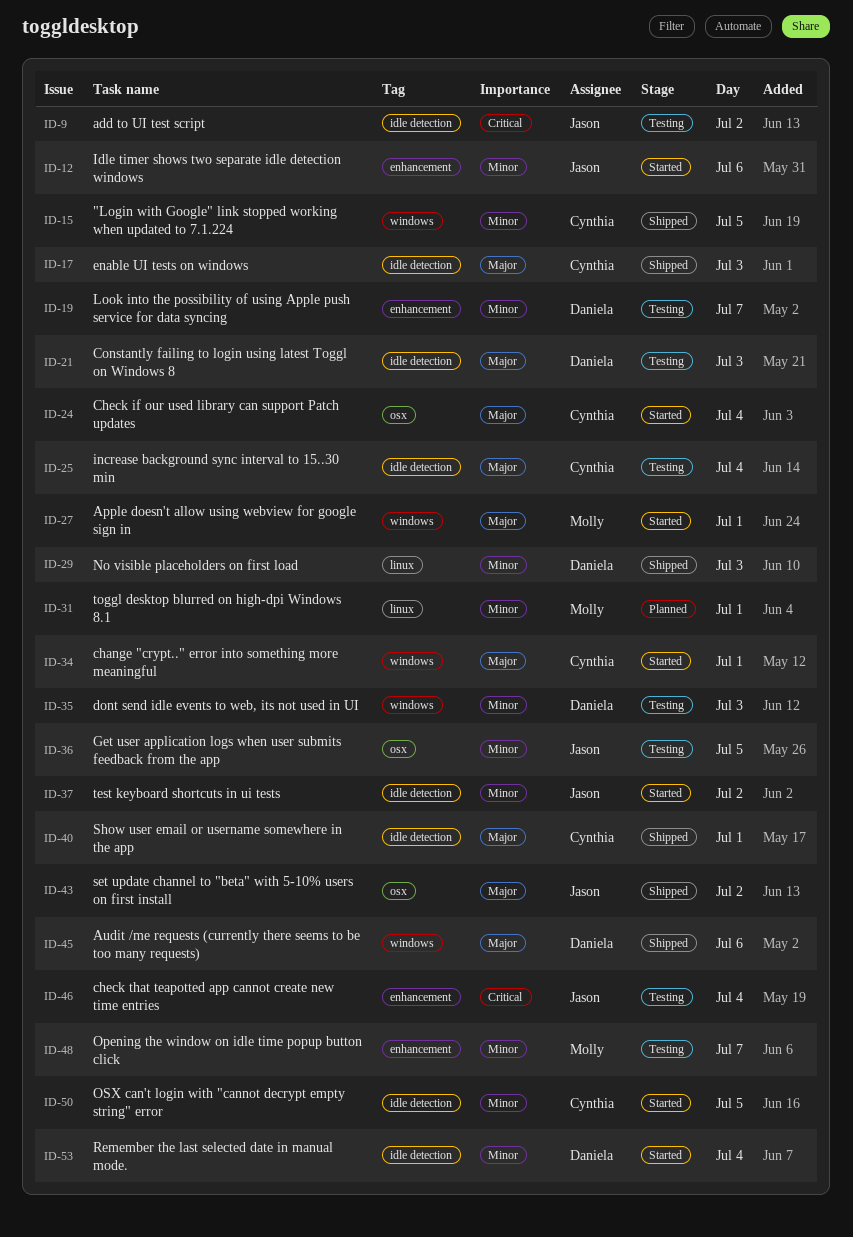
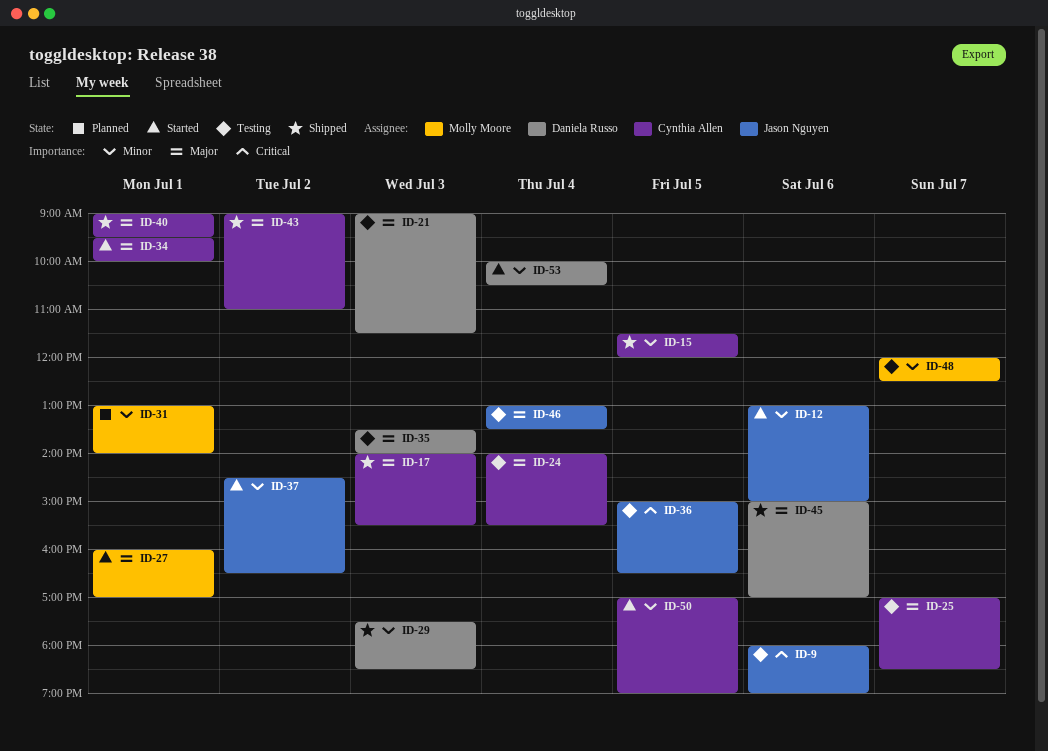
ID-9, day: Jul 2 -> Jul 6
ID-19: present -> none
ID-24, status: Started -> Testing
ID-25, day: Jul 4 -> Jul 7
ID-35, priority: Minor -> Major
ID-36, priority: Minor -> Critical
ID-43, owner: Jason Nguyen -> Cynthia Allen
ID-46, priority: Critical -> Major

